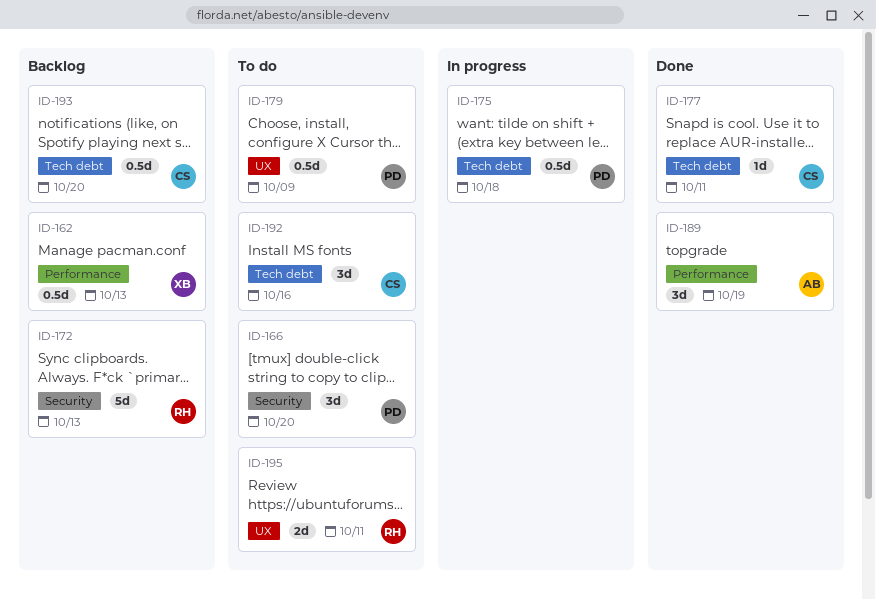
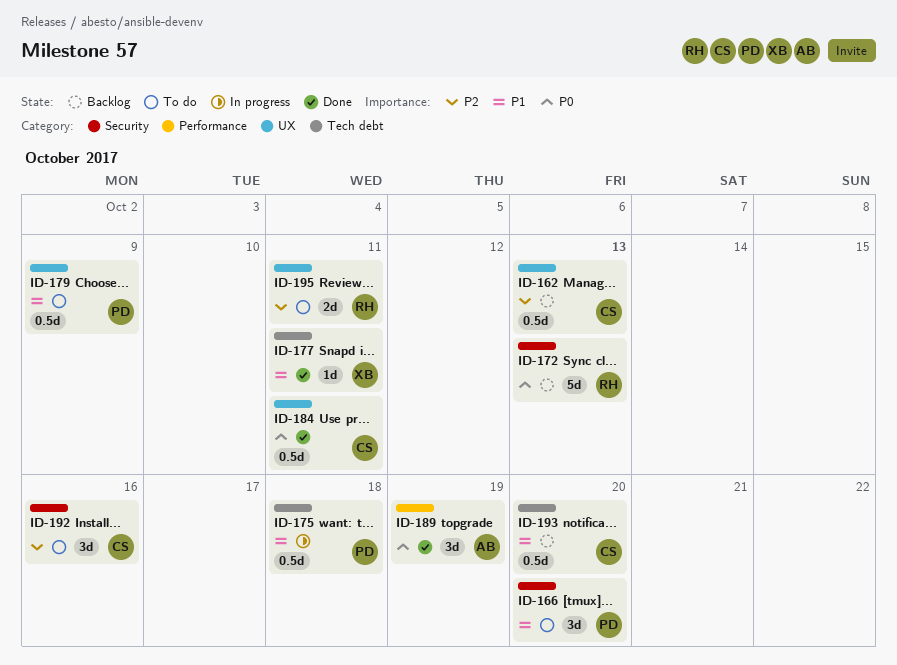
ID-162, owner: XB -> CS
ID-162, label: Performance -> UX
ID-177, owner: CS -> XB
ID-184: none -> present
ID-192, label: Tech debt -> Security

